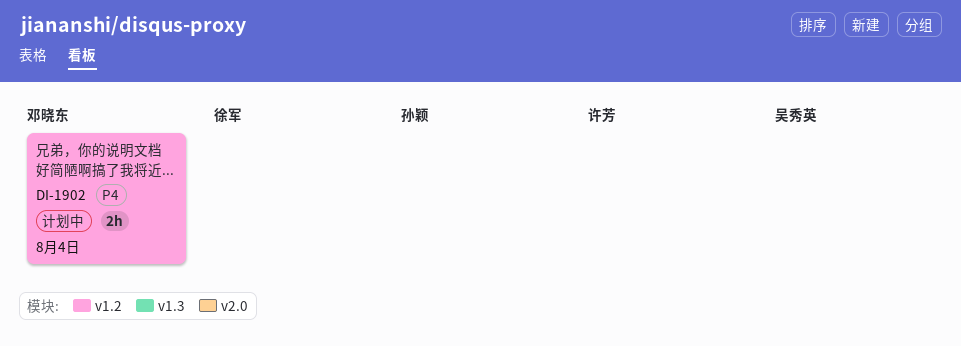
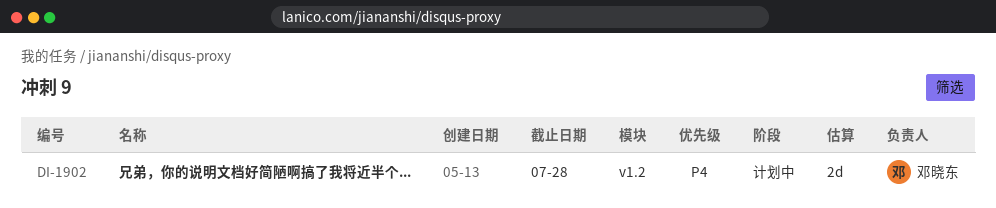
DI-1902, estimate: 2h -> 2d
DI-1902, due: Aug 4 -> Jul 28

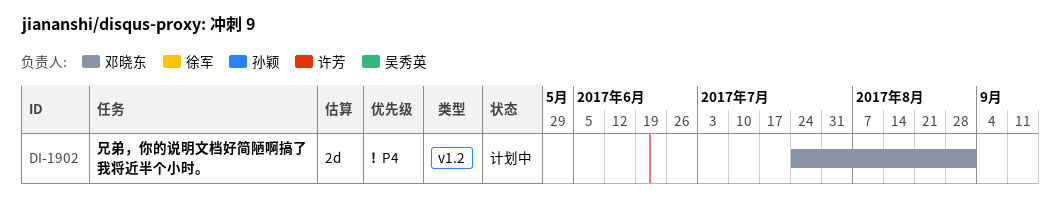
DI-1902, due: Jul 28 -> Sep 1

